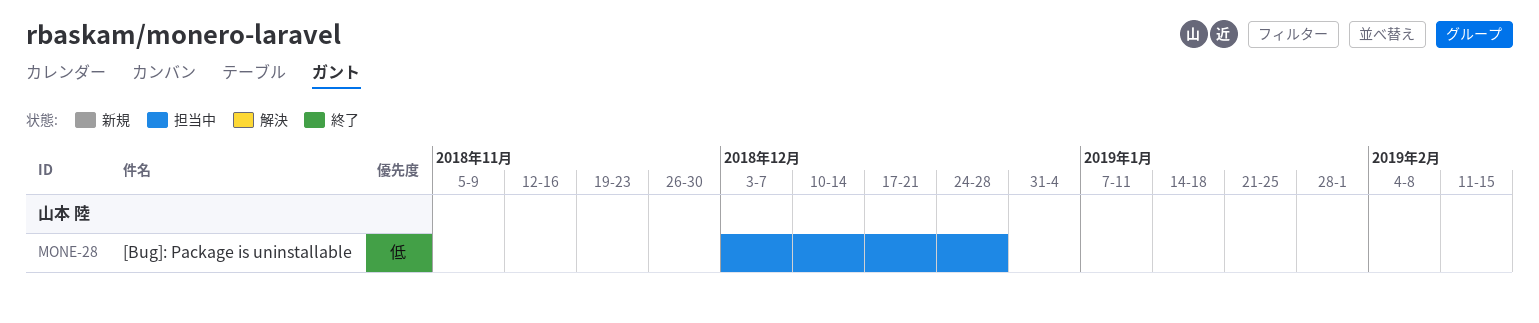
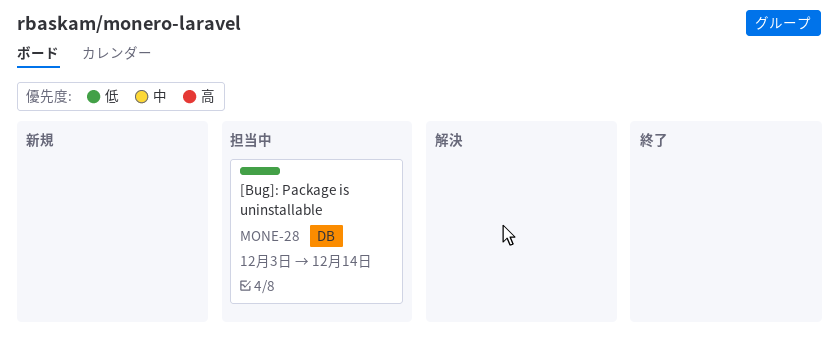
MONE-28, due: Dec 28 -> Dec 14

